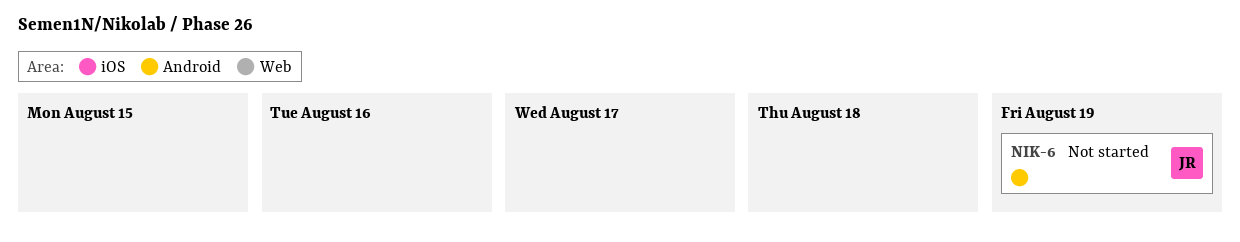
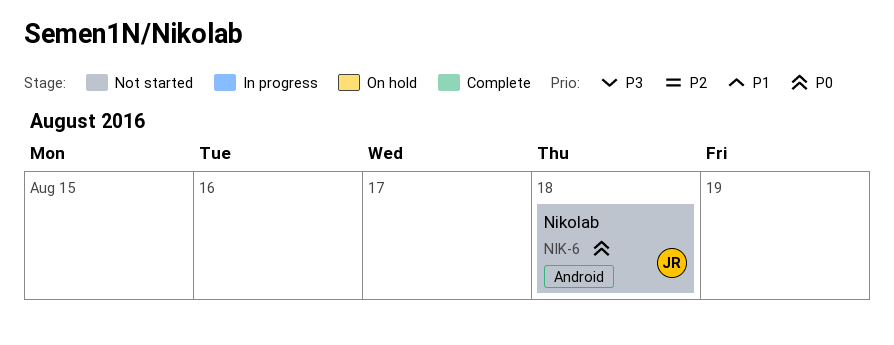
NIK-6, due: Aug 19 -> Aug 18

